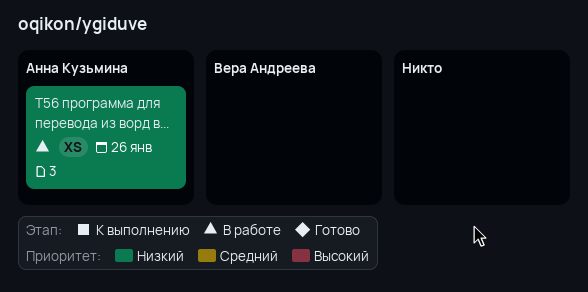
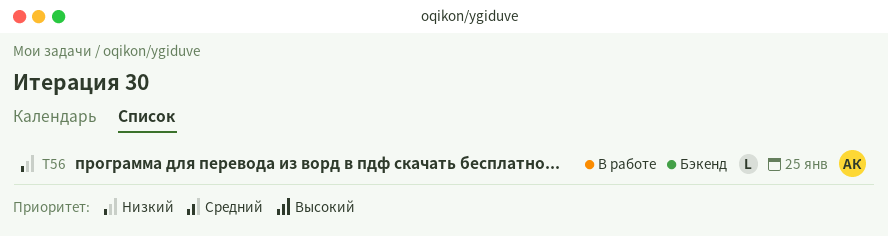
T56, estimate: XS -> L
T56, due: Jan 26 -> Jan 25

